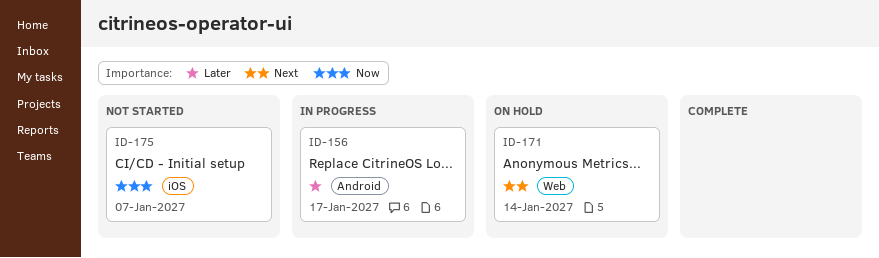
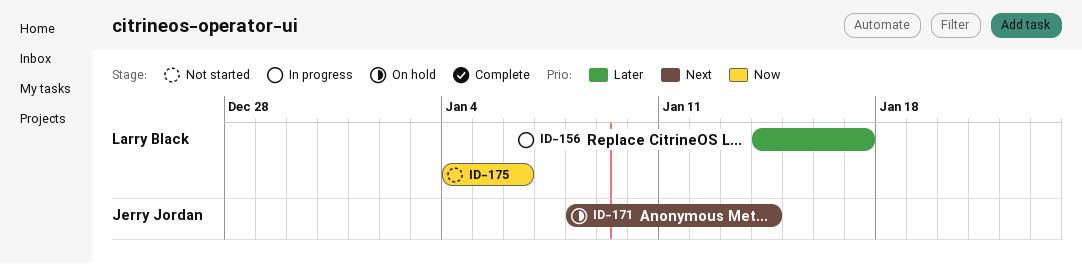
ID-175, due: Jan 7 -> Jan 6

